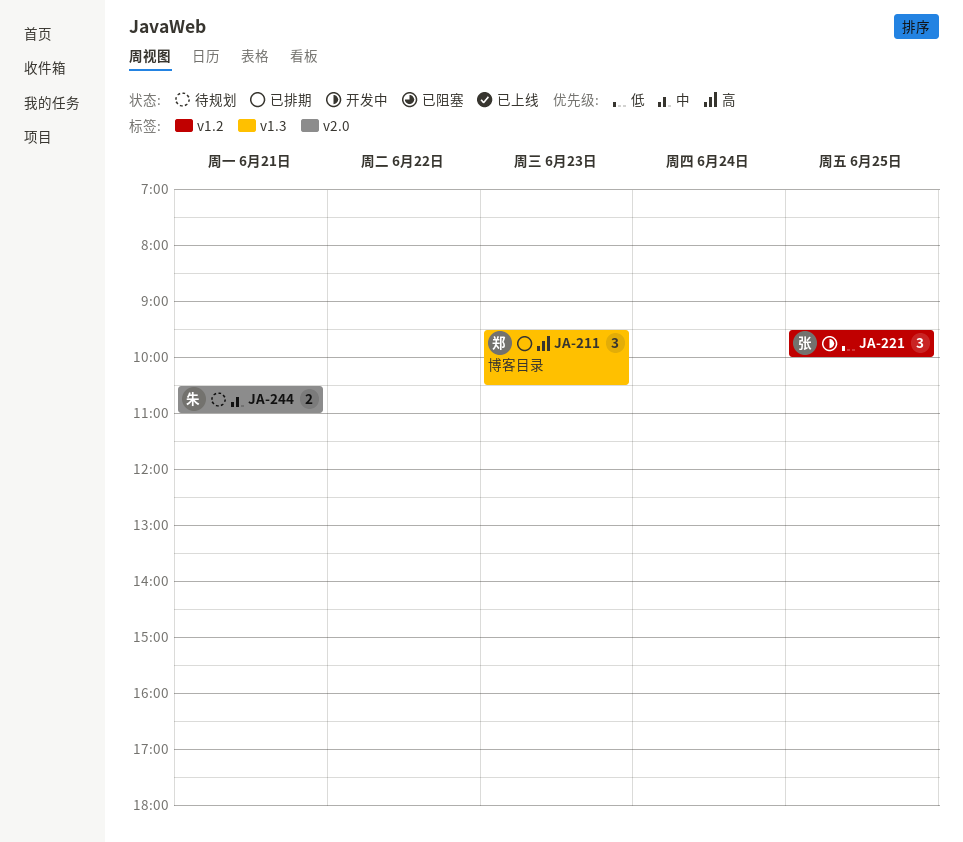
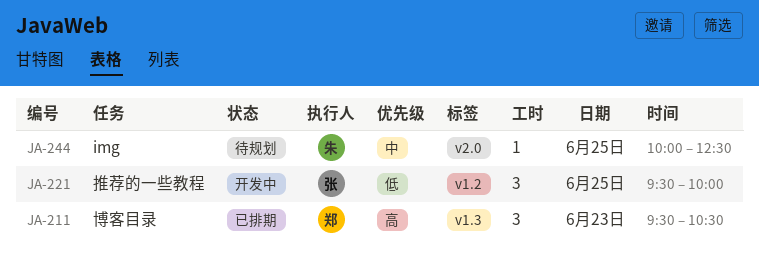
JA-244, estimate: 2 -> 1
JA-244, day: Jun 21 -> Jun 25
JA-244, begins: 10:30 -> 10:00
JA-244, ends: 11:00 -> 12:30

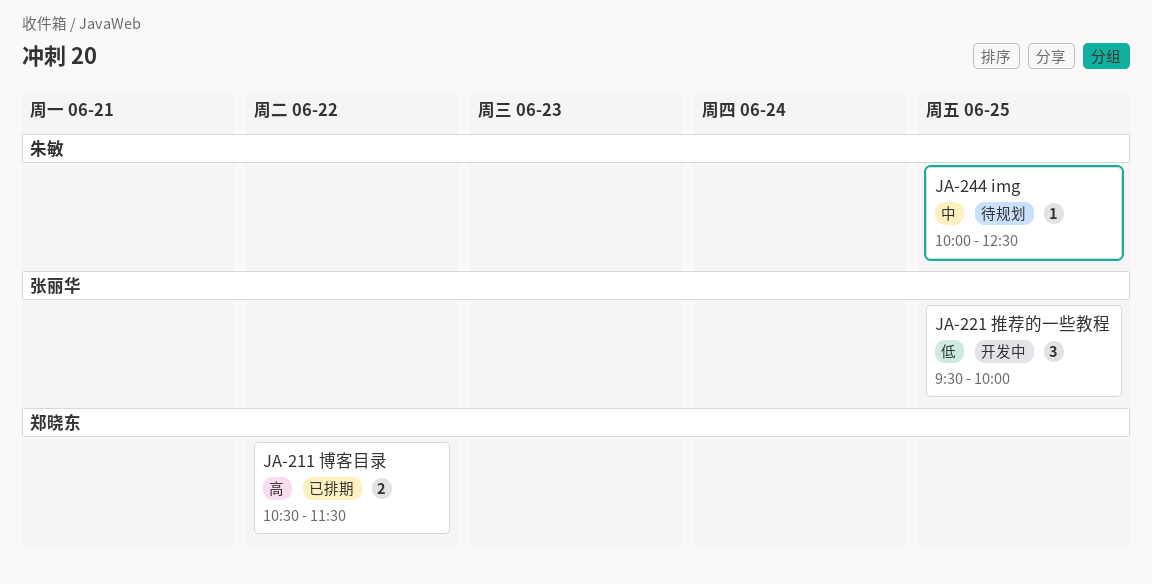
JA-211, estimate: 3 -> 2
JA-211, day: Jun 23 -> Jun 22
JA-211, begins: 09:30 -> 10:30
JA-211, ends: 10:30 -> 11:30

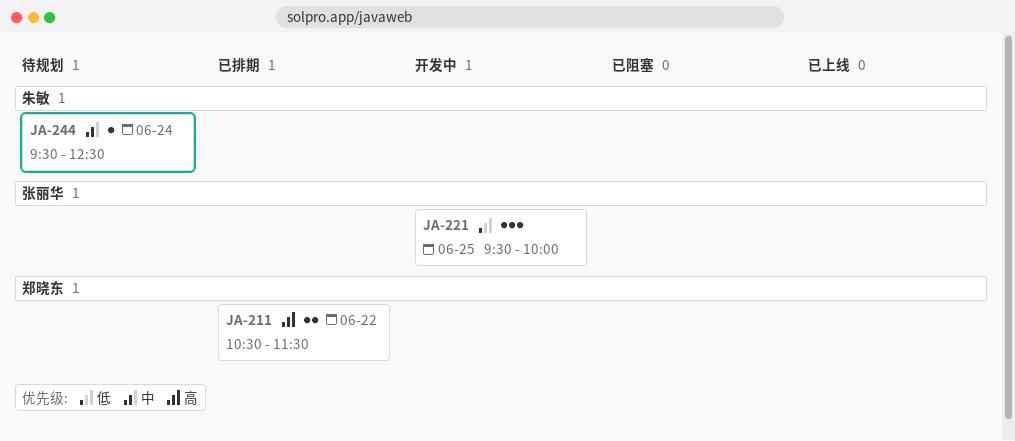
JA-244, day: Jun 25 -> Jun 24
JA-244, begins: 10:00 -> 09:30

